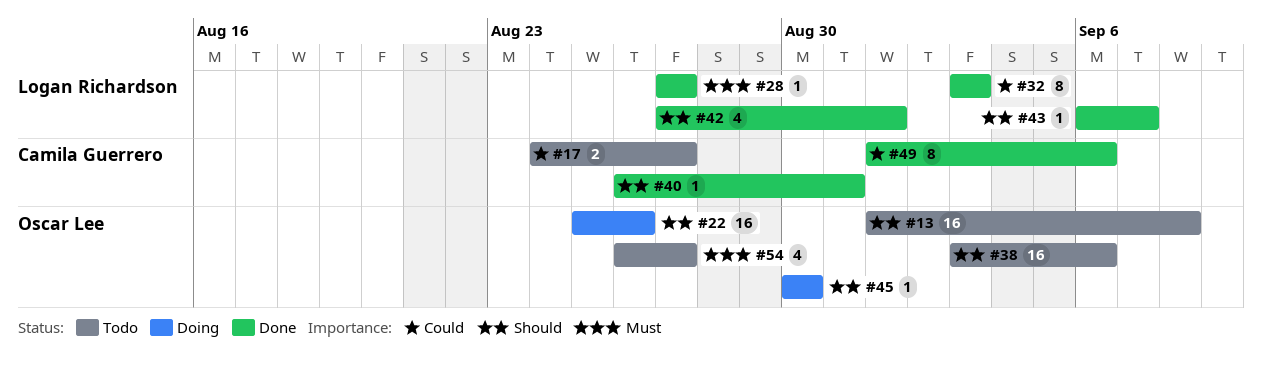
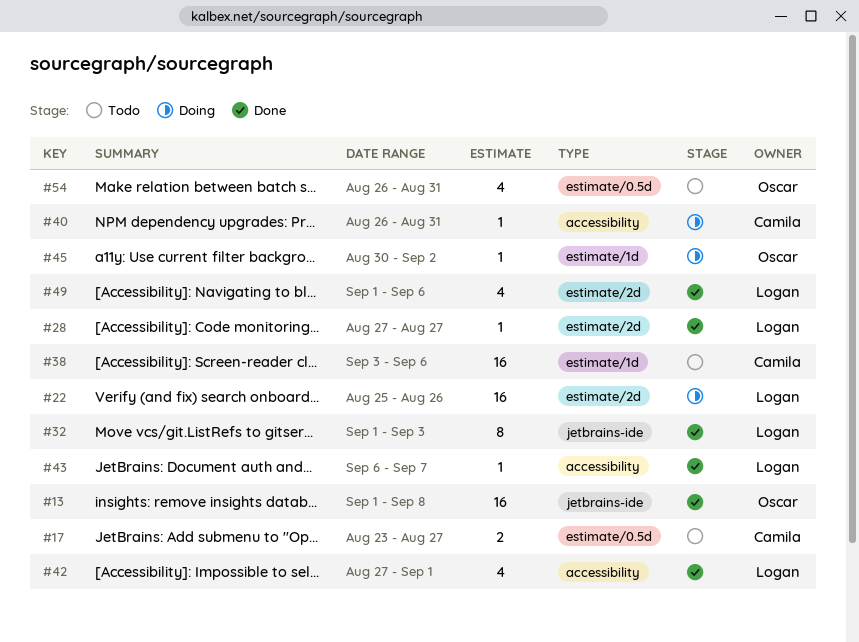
#13, status: Todo -> Done
#17, start: Aug 24 -> Aug 23
#22, owner: Oscar Lee -> Logan Richardson
#32, start: Sep 3 -> Sep 1
#38, owner: Oscar Lee -> Camila Guerrero
#40, status: Done -> Doing
#45, due: Aug 30 -> Sep 2
#49, owner: Camila Guerrero -> Logan Richardson
#49, estimate: 8 -> 4
#54, due: Aug 27 -> Aug 31

